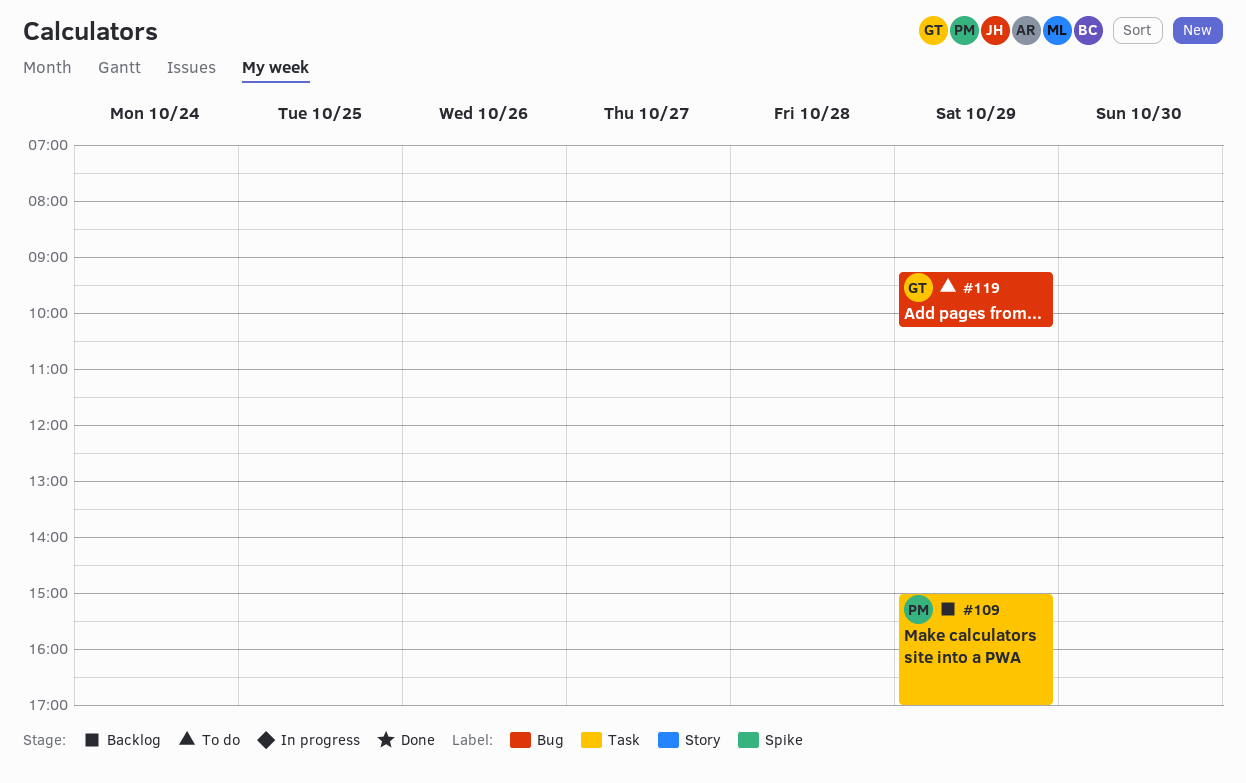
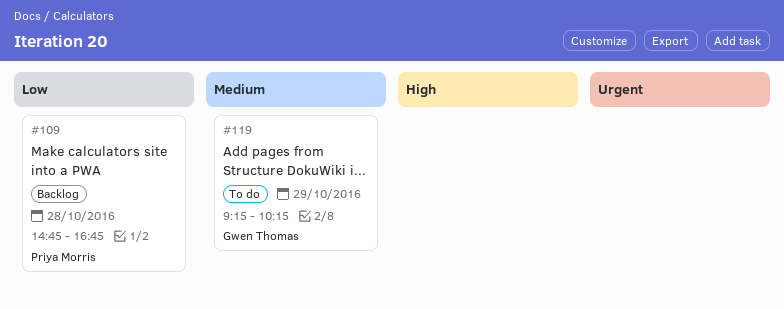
#109, day: Oct 29 -> Oct 28
#109, begins: 15:00 -> 14:45
#109, ends: 17:00 -> 16:45

